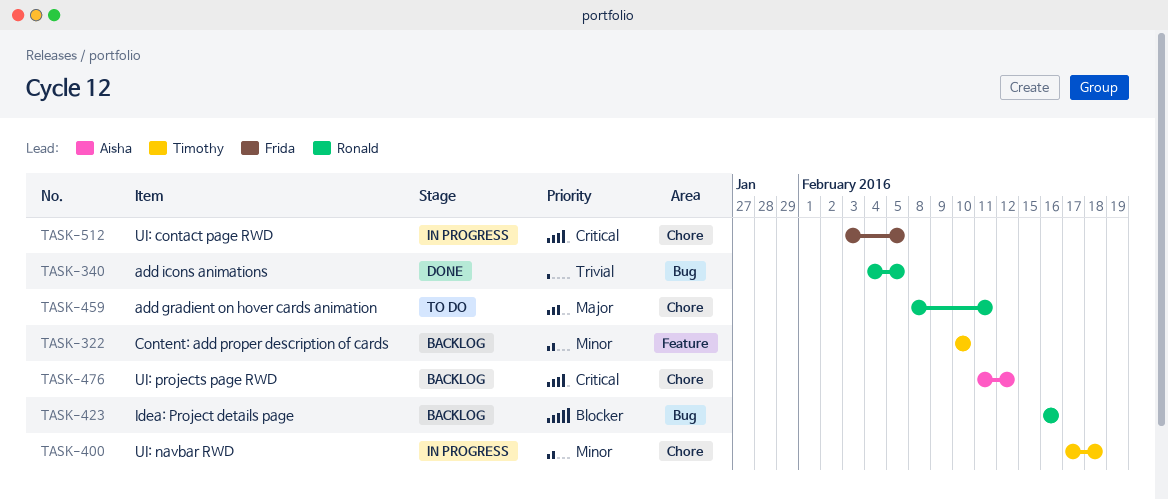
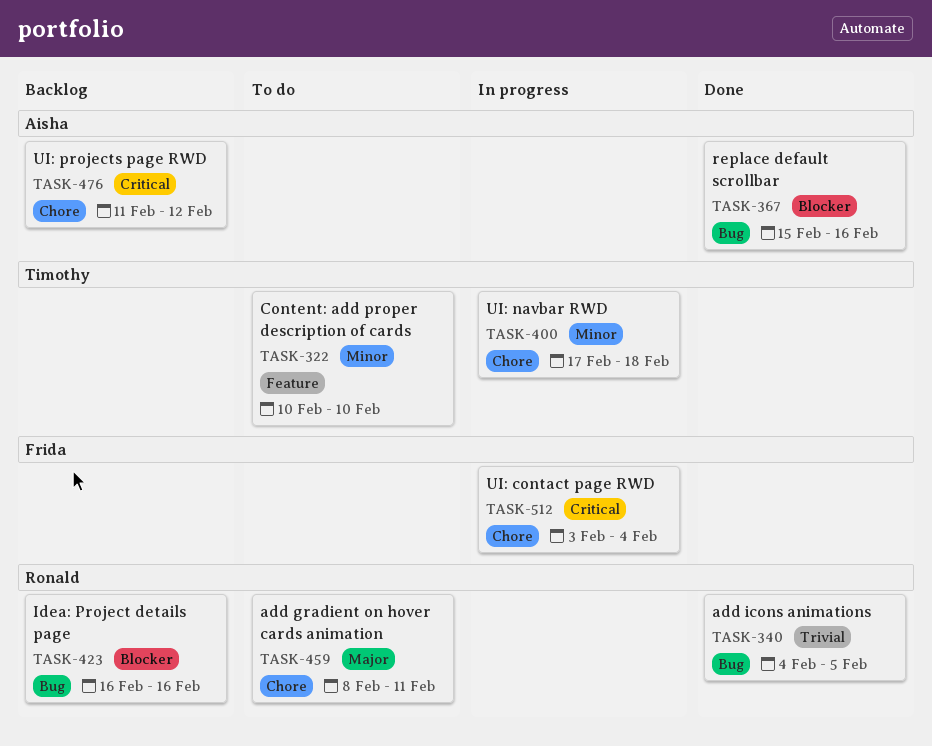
TASK-322, status: Backlog -> To do
TASK-367: none -> present
TASK-512, due: Feb 5 -> Feb 4

